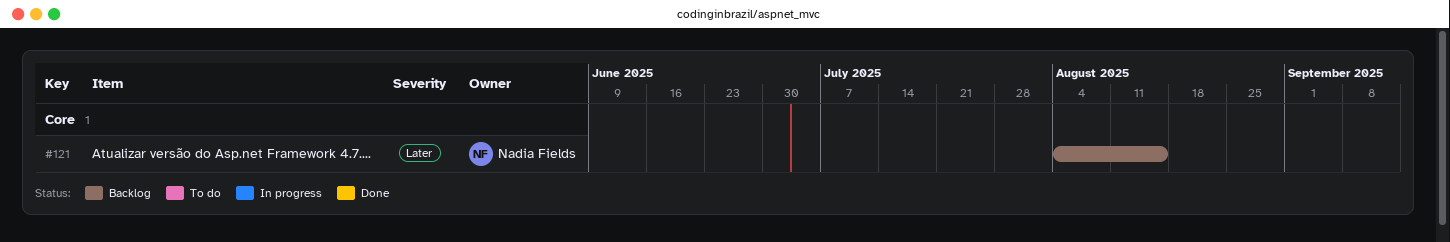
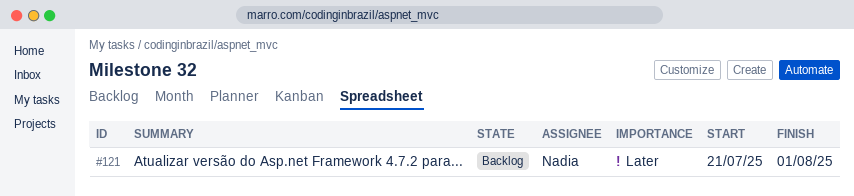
#121, start: Aug 4 -> Jul 21
#121, due: Aug 15 -> Aug 1

